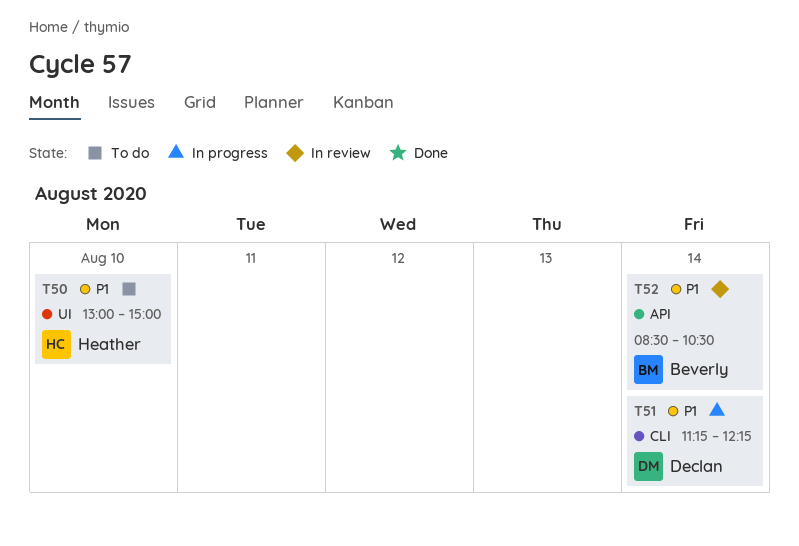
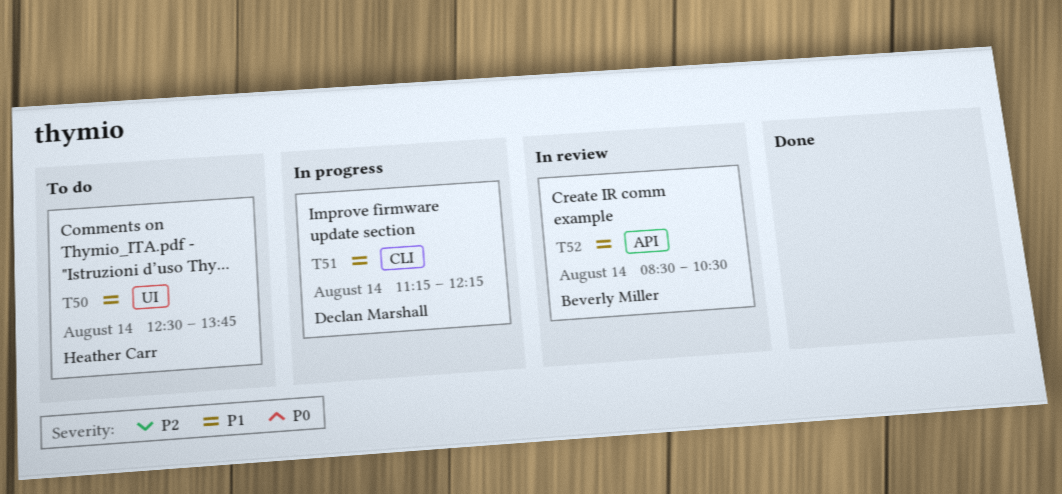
T50, day: Aug 10 -> Aug 14
T50, begins: 13:00 -> 12:30
T50, ends: 15:00 -> 13:45

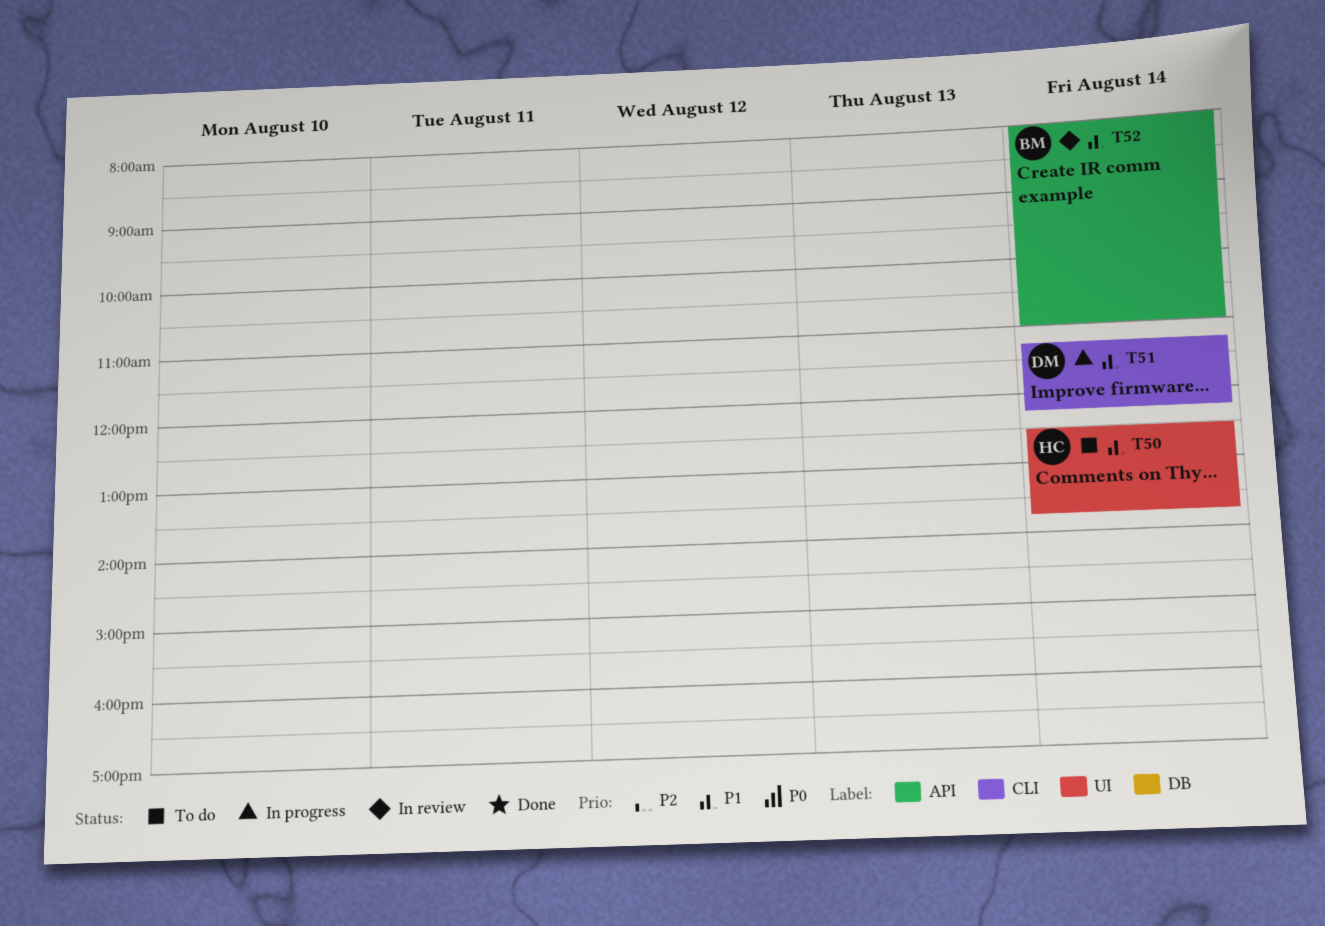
T52, begins: 08:30 -> 08:00
T52, ends: 10:30 -> 11:00

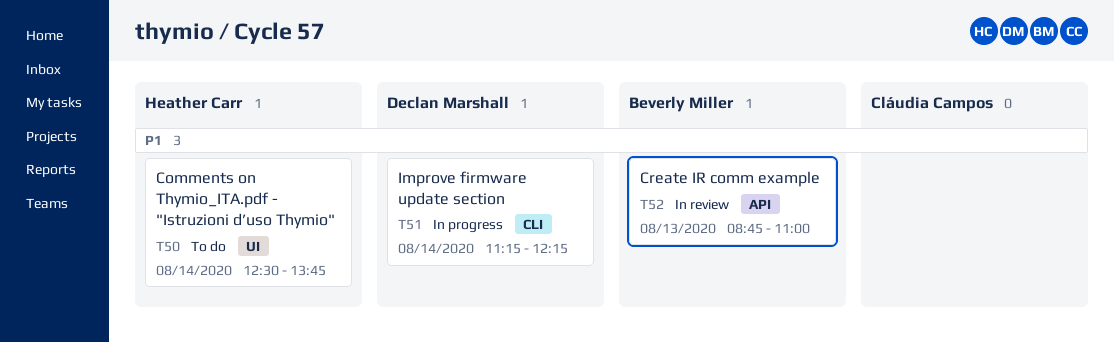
T52, day: Aug 14 -> Aug 13
T52, begins: 08:00 -> 08:45

